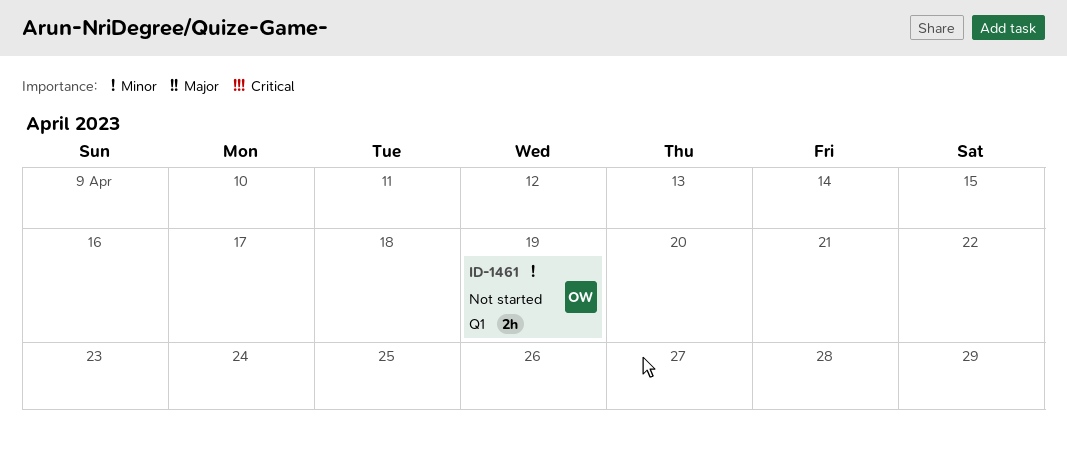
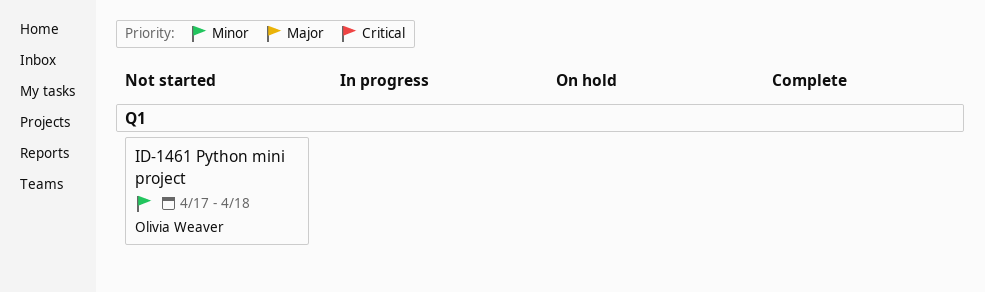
ID-1461, due: Apr 19 -> Apr 18

